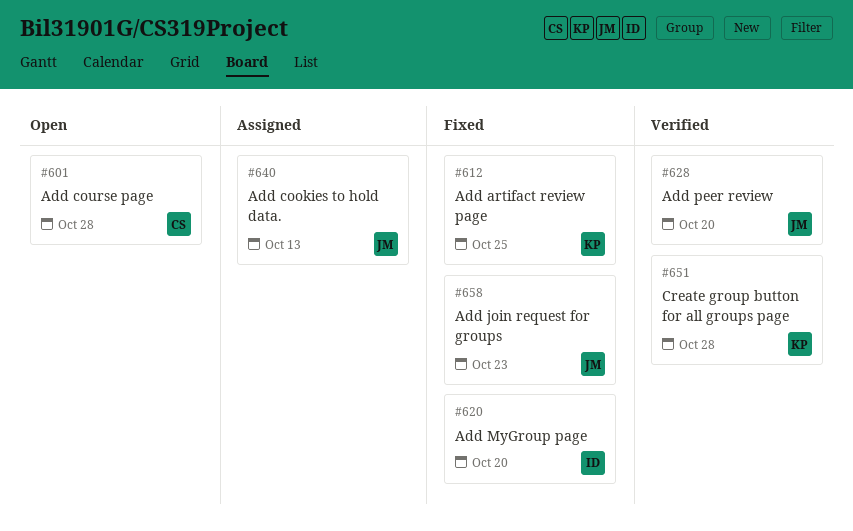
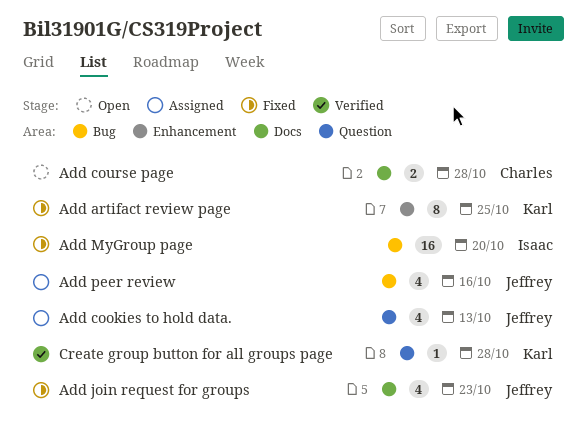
Add peer review, status: Verified -> Assigned
Add peer review, due: Oct 20 -> Oct 16

